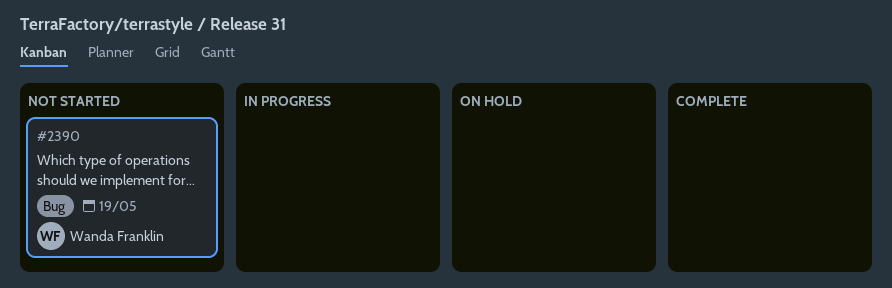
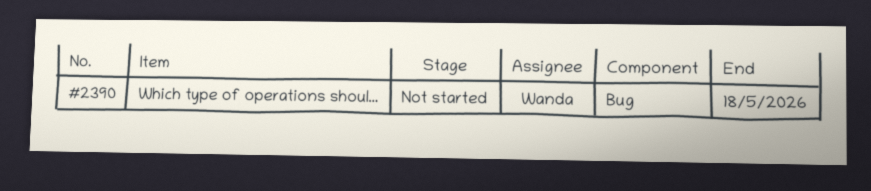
#2390, due: May 19 -> May 18

